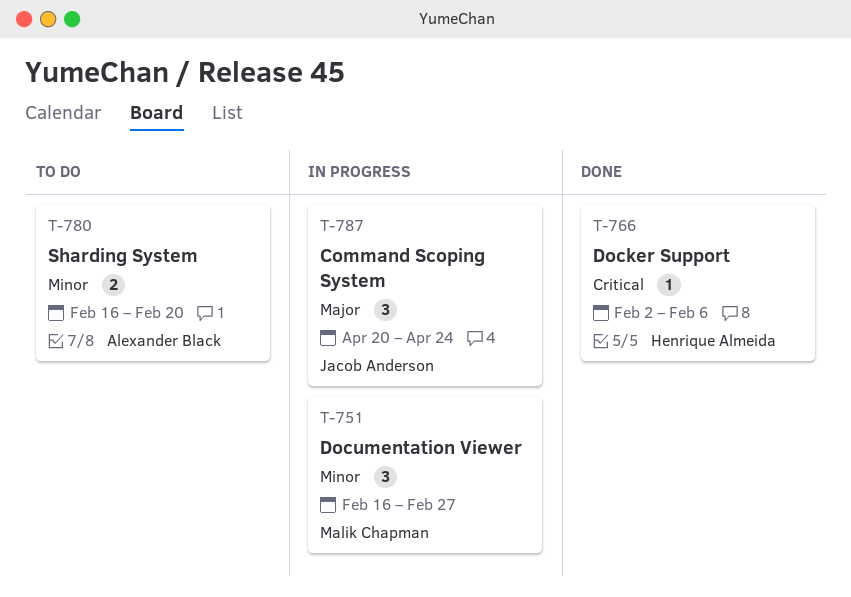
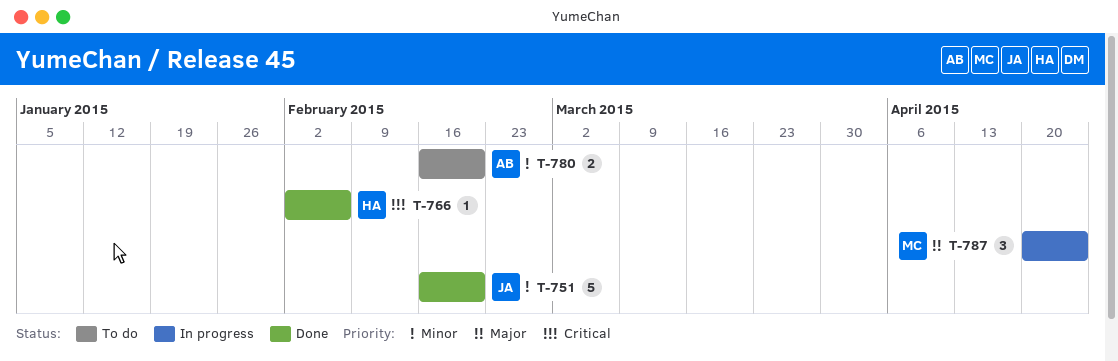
T-751, status: In progress -> Done
T-751, owner: Malik Chapman -> Jacob Anderson
T-751, estimate: 3 -> 5
T-751, due: Feb 27 -> Feb 20
T-787, owner: Jacob Anderson -> Malik Chapman

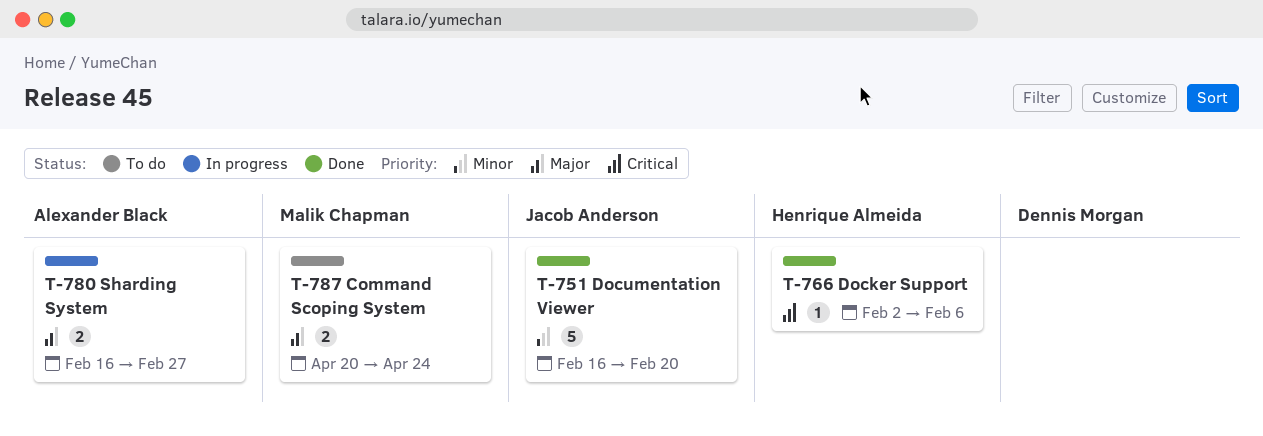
T-780, status: To do -> In progress
T-780, priority: Minor -> Major
T-780, due: Feb 20 -> Feb 27
T-787, status: In progress -> To do
T-787, estimate: 3 -> 2

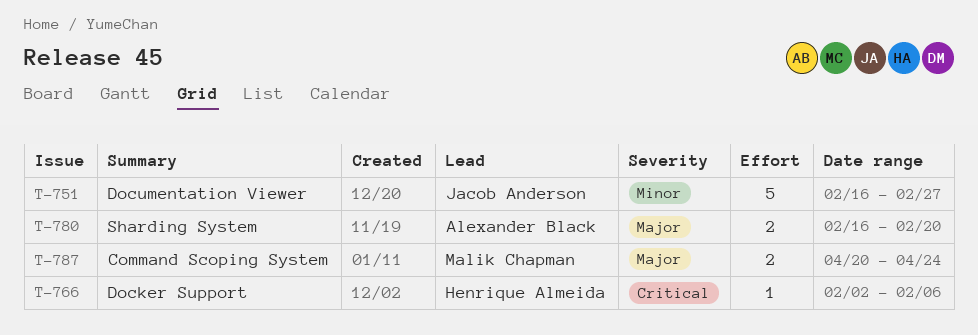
T-751, due: Feb 20 -> Feb 27
T-780, due: Feb 27 -> Feb 20

